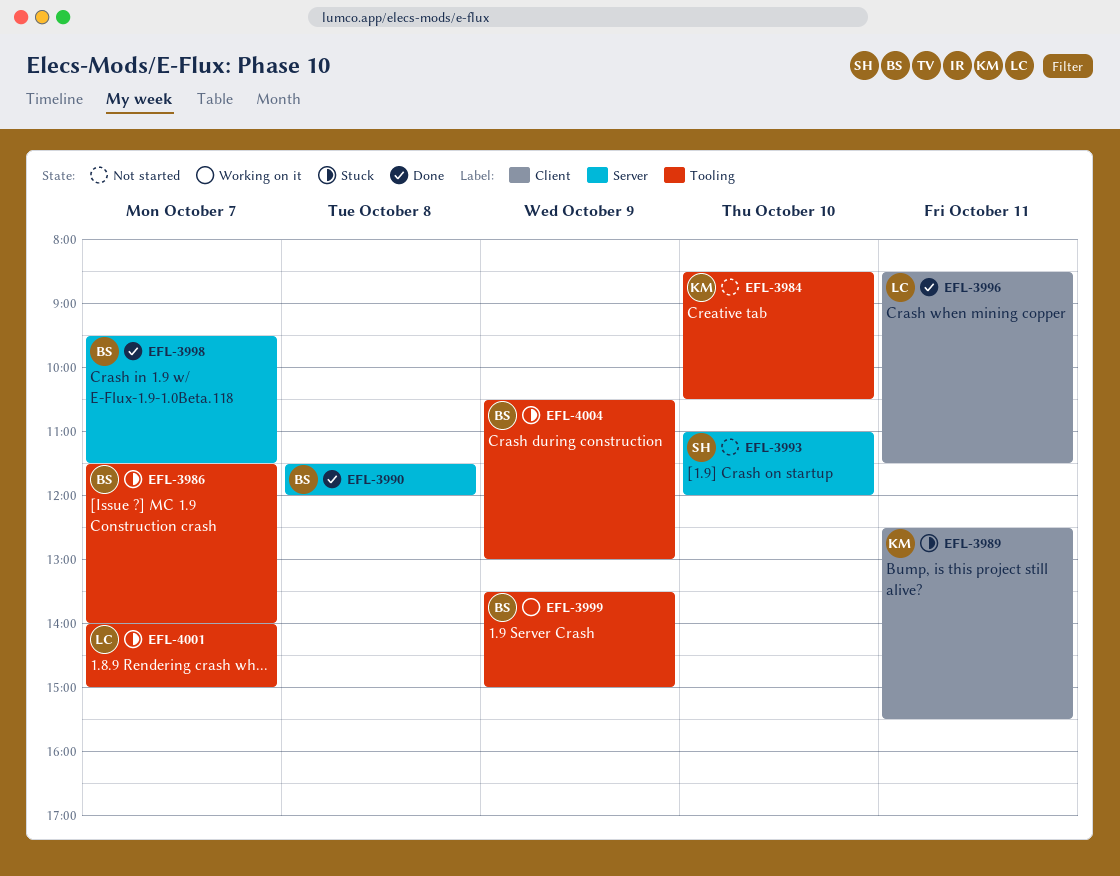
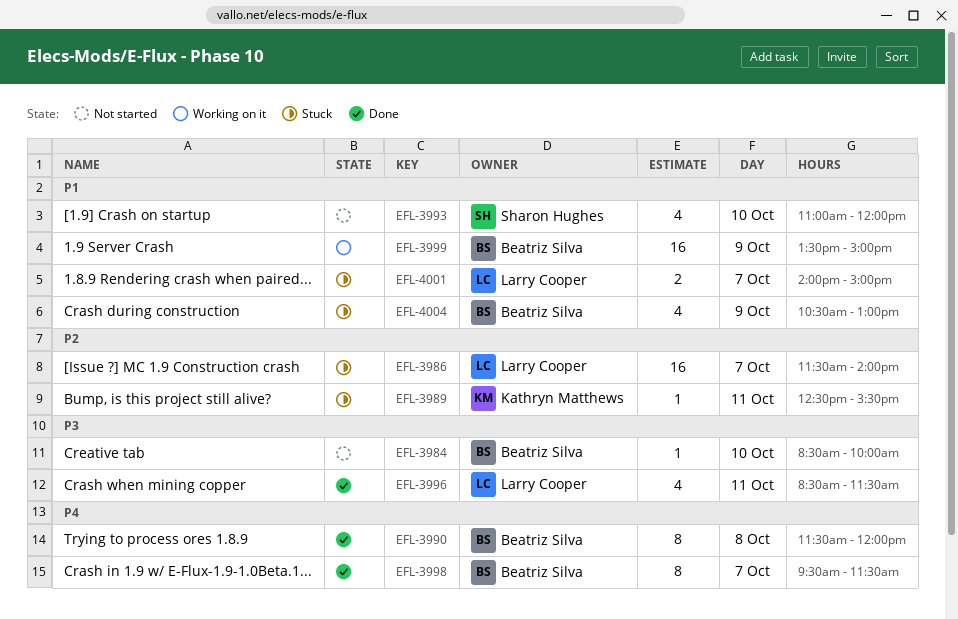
EFL-3984, owner: Kathryn Matthews -> Beatriz Silva
EFL-3984, ends: 10:30 -> 10:00
EFL-3986, owner: Beatriz Silva -> Larry Cooper

